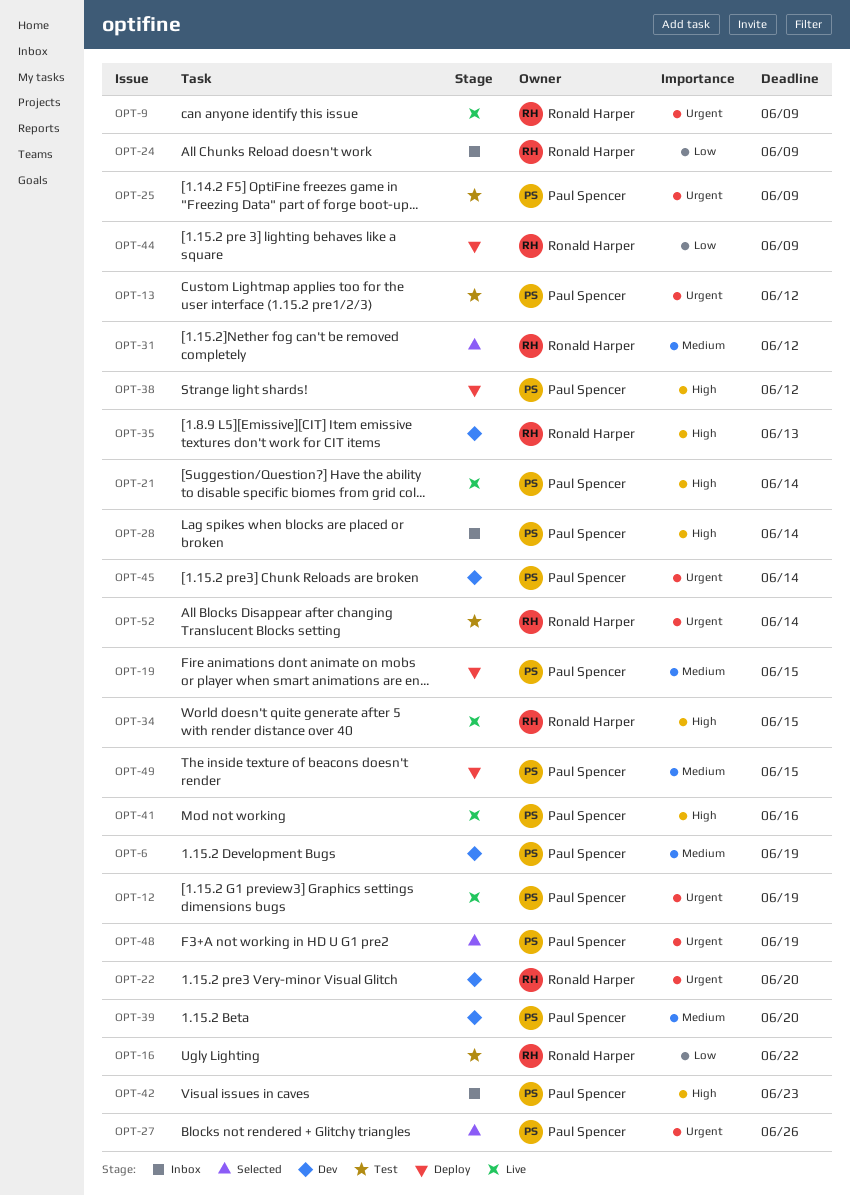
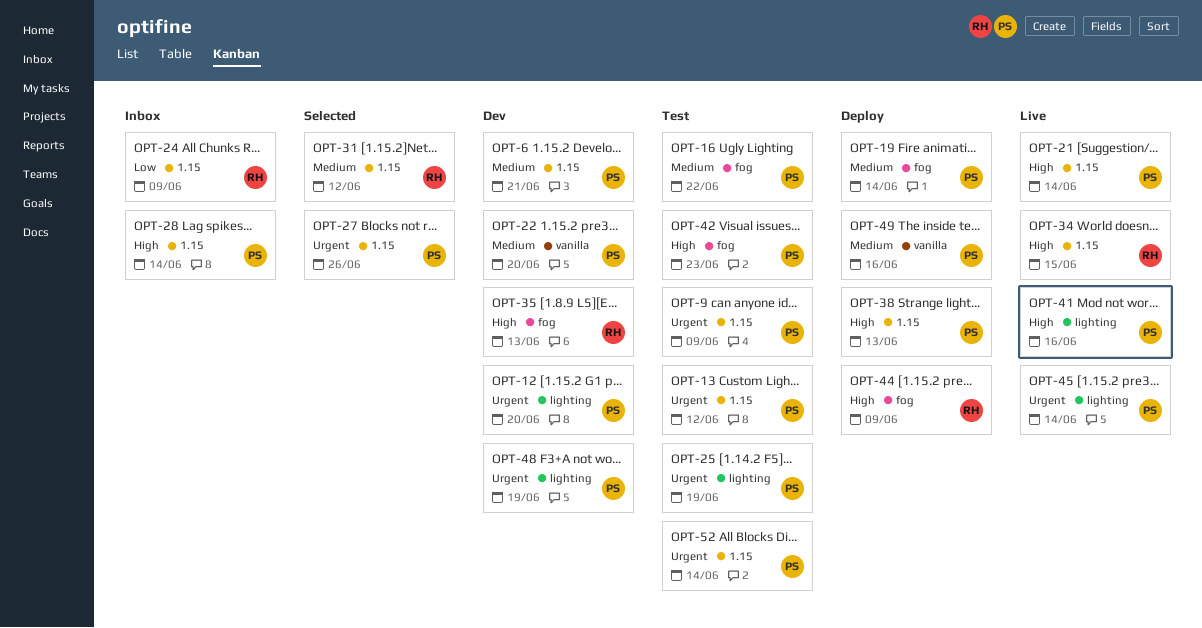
OPT-6, due: Jun 19 -> Jun 21
OPT-9, status: Live -> Test
OPT-9, owner: Ronald Harper -> Paul Spencer
OPT-12, status: Live -> Dev
OPT-12, due: Jun 19 -> Jun 20
OPT-16, owner: Ronald Harper -> Paul Spencer
OPT-16, priority: Low -> Medium
OPT-19, due: Jun 15 -> Jun 14
OPT-22, owner: Ronald Harper -> Paul Spencer
OPT-22, priority: Urgent -> Medium
OPT-25, due: Jun 9 -> Jun 19
OPT-38, due: Jun 12 -> Jun 13
OPT-39: present -> none
OPT-42, status: Inbox -> Test
OPT-44, priority: Low -> High
OPT-45, status: Dev -> Live
OPT-48, status: Selected -> Dev
OPT-49, due: Jun 15 -> Jun 16
OPT-52, owner: Ronald Harper -> Paul Spencer

